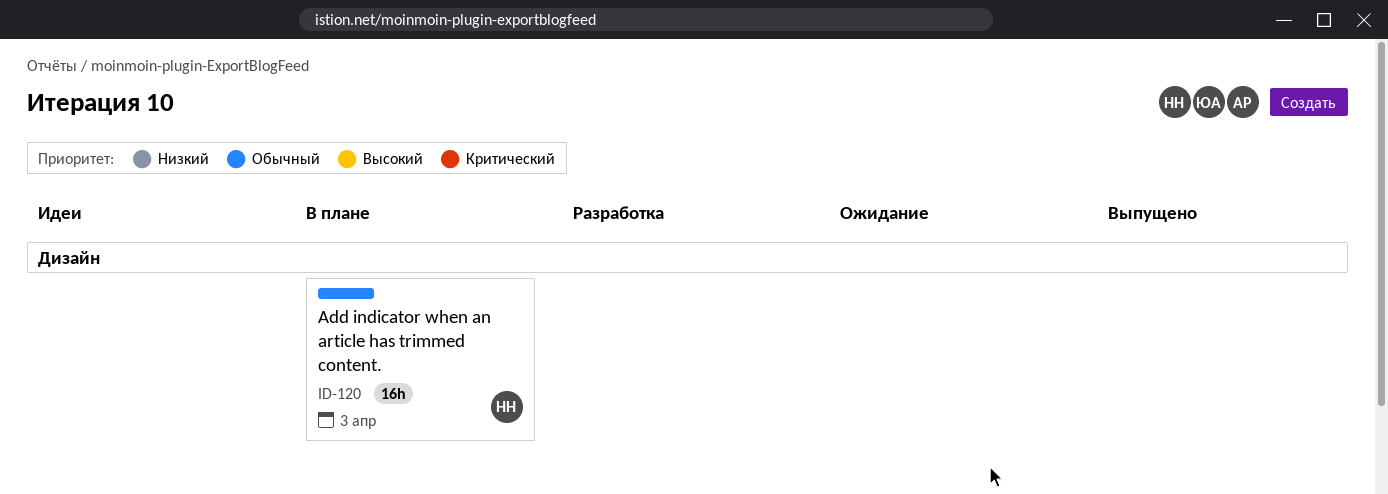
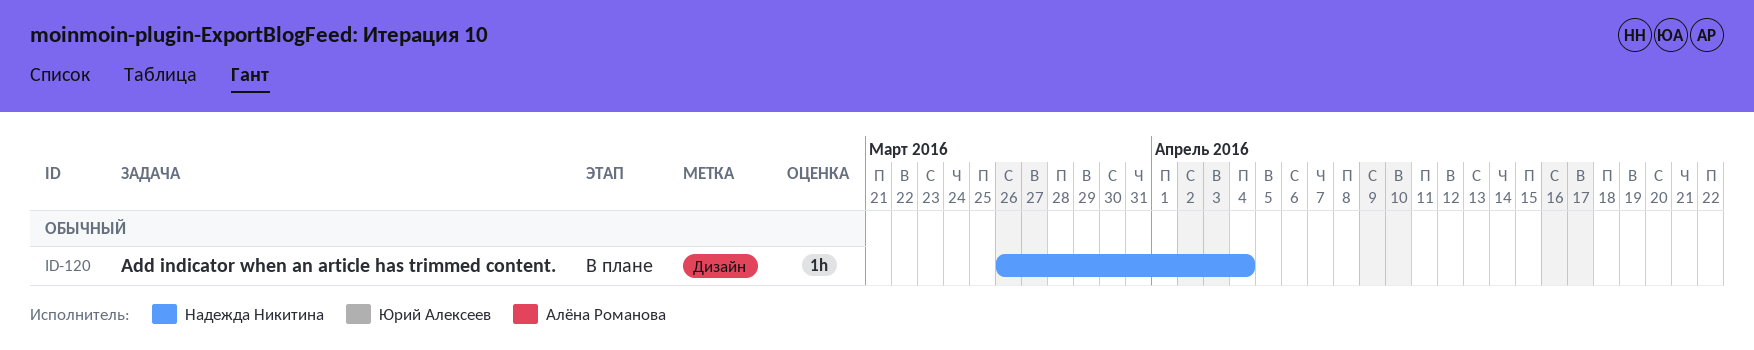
ID-120, estimate: 16h -> 1h
ID-120, due: Apr 3 -> Apr 4

